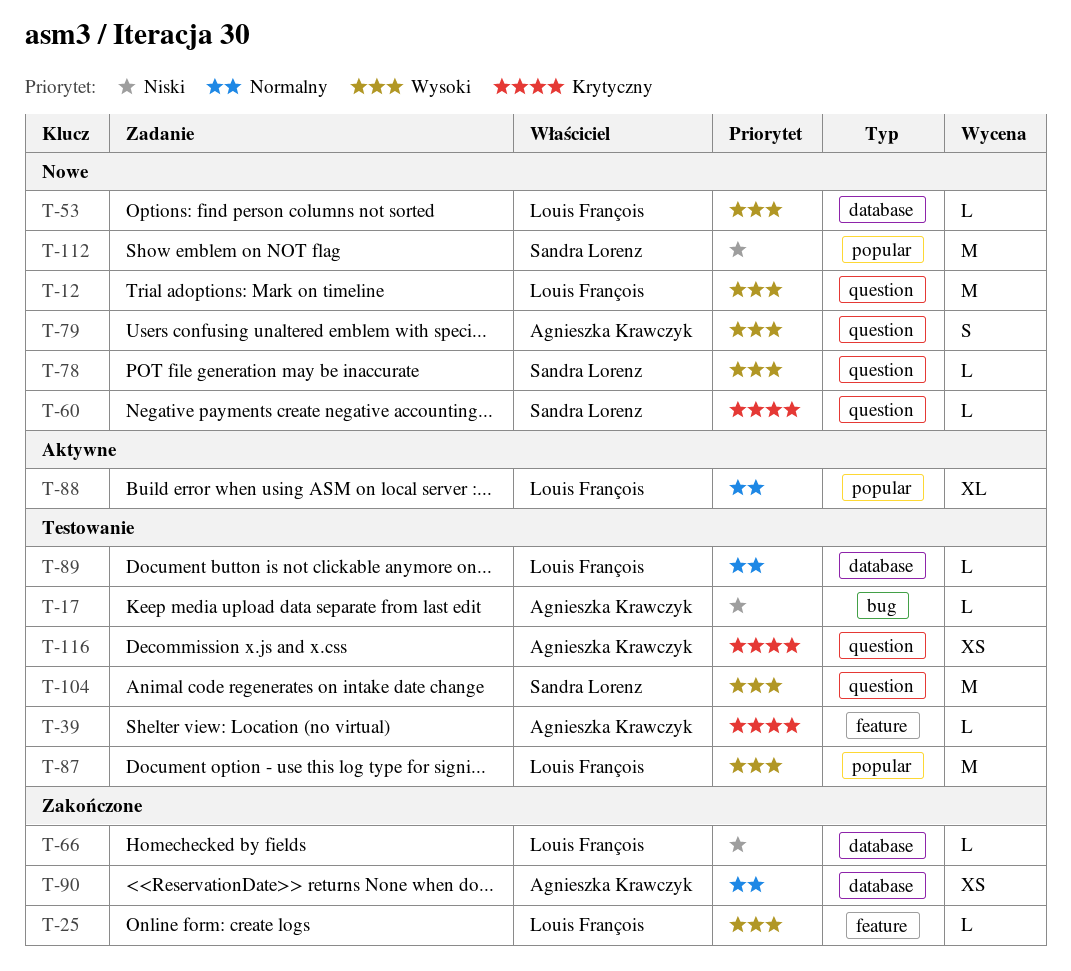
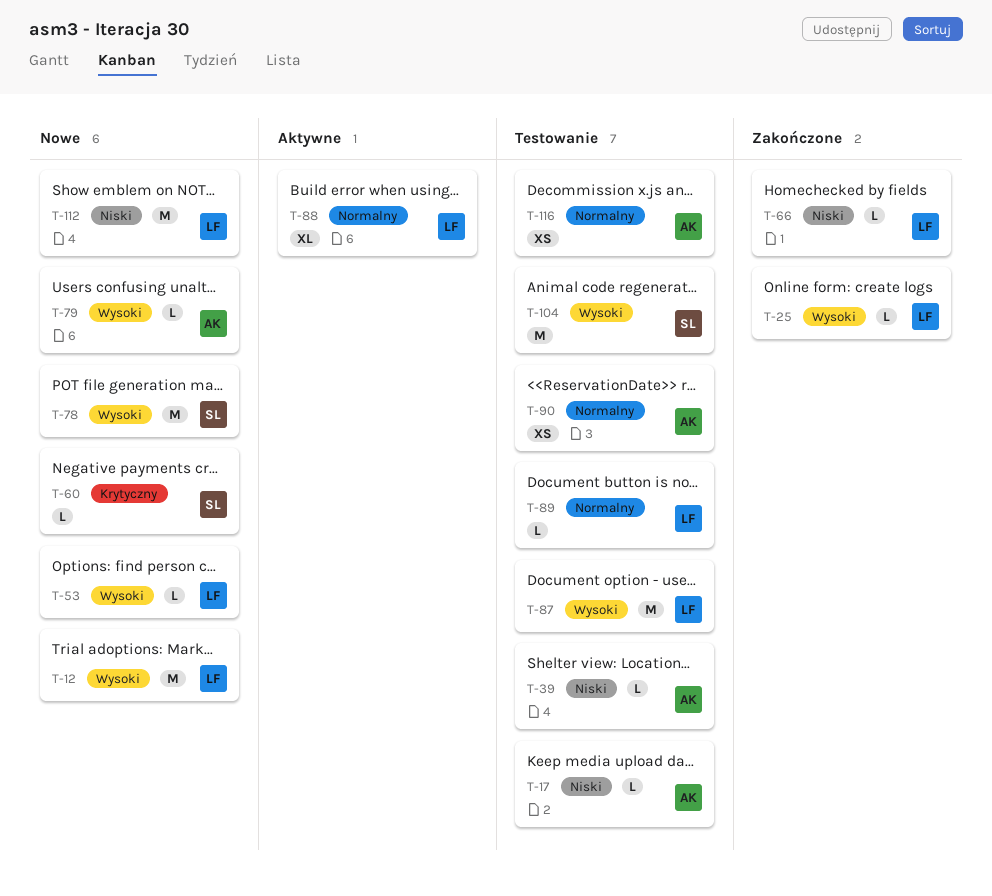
T-39, priority: Krytyczny -> Niski
T-78, estimate: L -> M
T-79, estimate: S -> L
T-90, status: Zakończone -> Testowanie
T-112, owner: Sandra Lorenz -> Louis François
T-116, priority: Krytyczny -> Normalny

